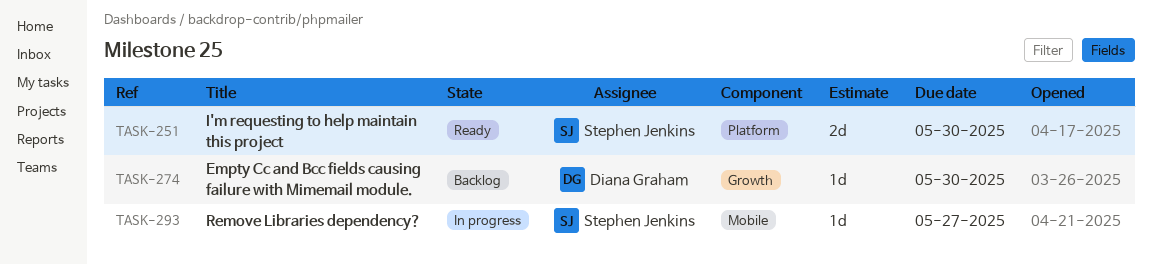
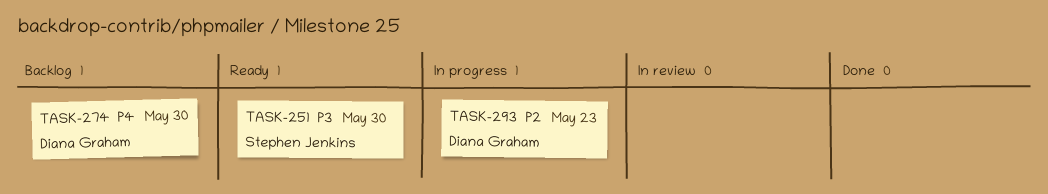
TASK-293, owner: Stephen Jenkins -> Diana Graham
TASK-293, due: May 27 -> May 23

